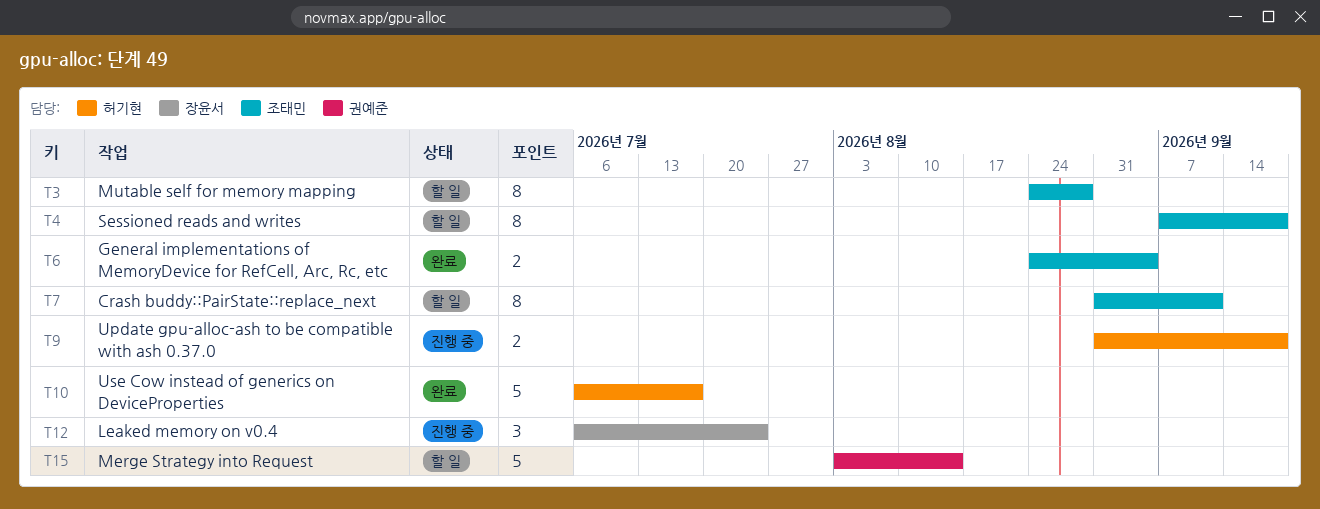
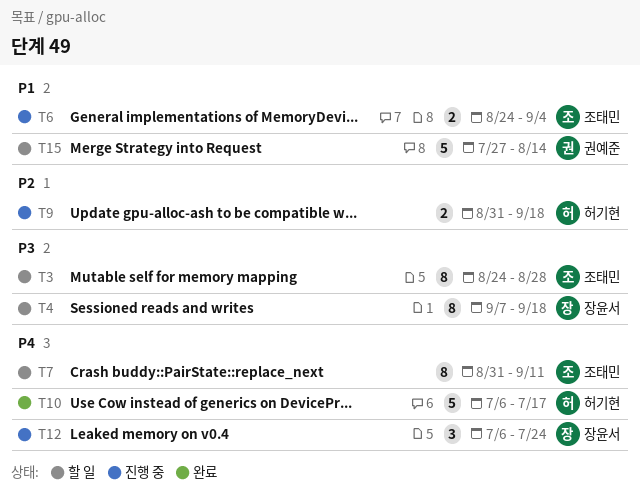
T4, owner: 조태민 -> 장윤서
T6, status: 완료 -> 진행 중
T15, start: Aug 3 -> Jul 27

